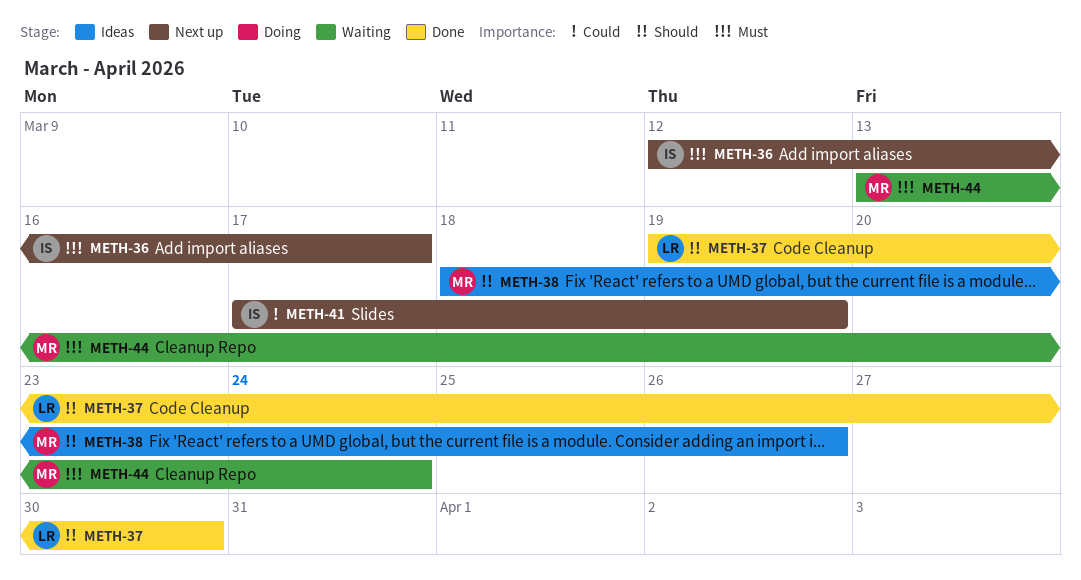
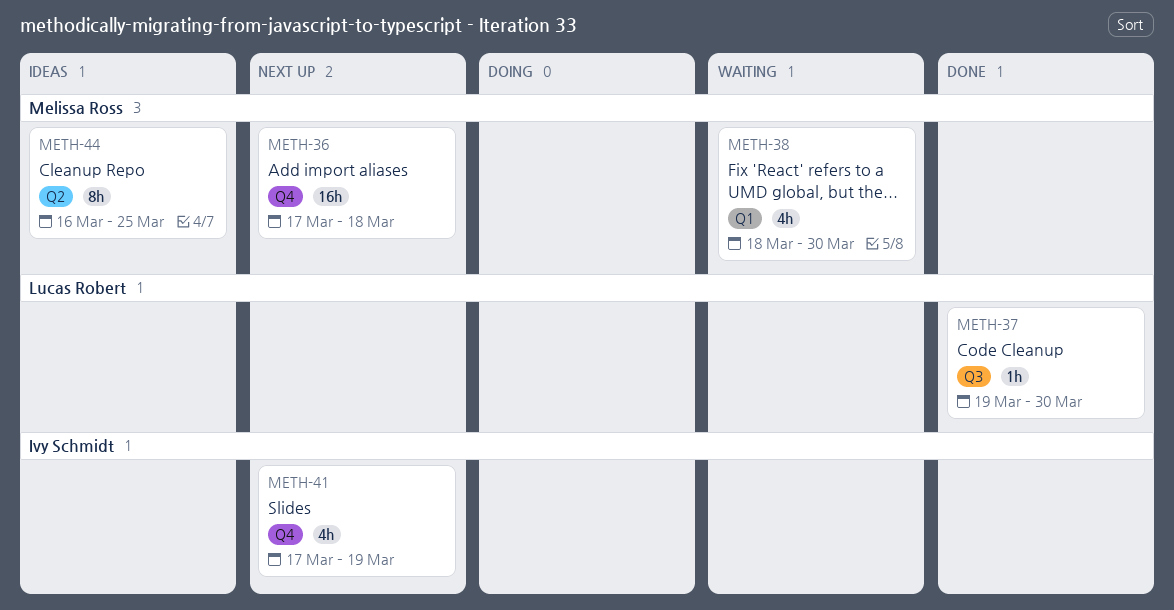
METH-36, owner: Ivy Schmidt -> Melissa Ross
METH-36, start: Mar 12 -> Mar 17
METH-36, due: Mar 17 -> Mar 18
METH-38, status: Ideas -> Waiting
METH-38, due: Mar 26 -> Mar 30
METH-44, status: Waiting -> Ideas
METH-44, start: Mar 13 -> Mar 16
METH-44, due: Mar 24 -> Mar 25

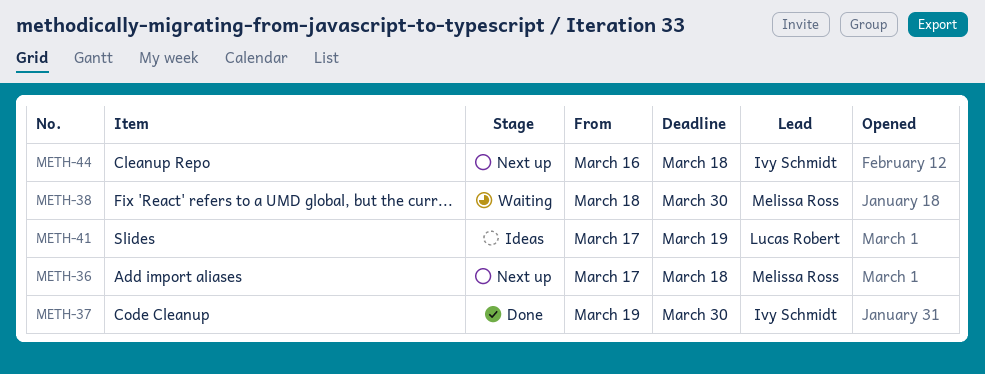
METH-37, owner: Lucas Robert -> Ivy Schmidt
METH-41, status: Next up -> Ideas
METH-41, owner: Ivy Schmidt -> Lucas Robert
METH-44, status: Ideas -> Next up
METH-44, owner: Melissa Ross -> Ivy Schmidt
METH-44, due: Mar 25 -> Mar 18

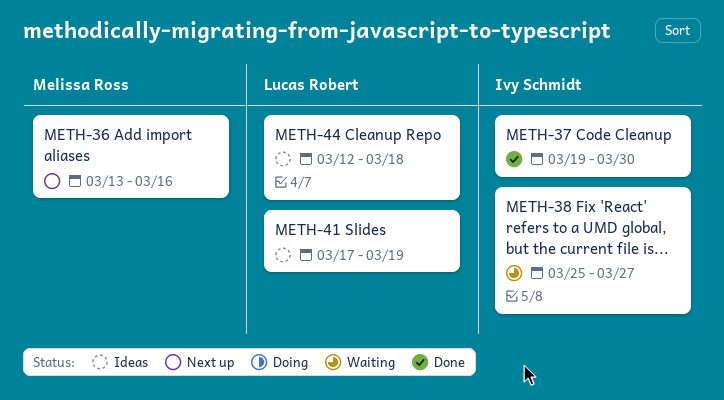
METH-36, start: Mar 17 -> Mar 13
METH-36, due: Mar 18 -> Mar 16
METH-38, owner: Melissa Ross -> Ivy Schmidt
METH-38, start: Mar 18 -> Mar 25
METH-38, due: Mar 30 -> Mar 27
METH-44, status: Next up -> Ideas
METH-44, owner: Ivy Schmidt -> Lucas Robert
METH-44, start: Mar 16 -> Mar 12

